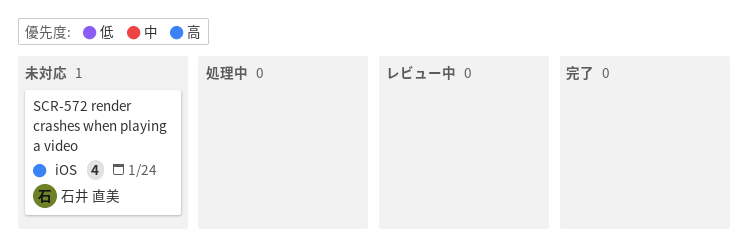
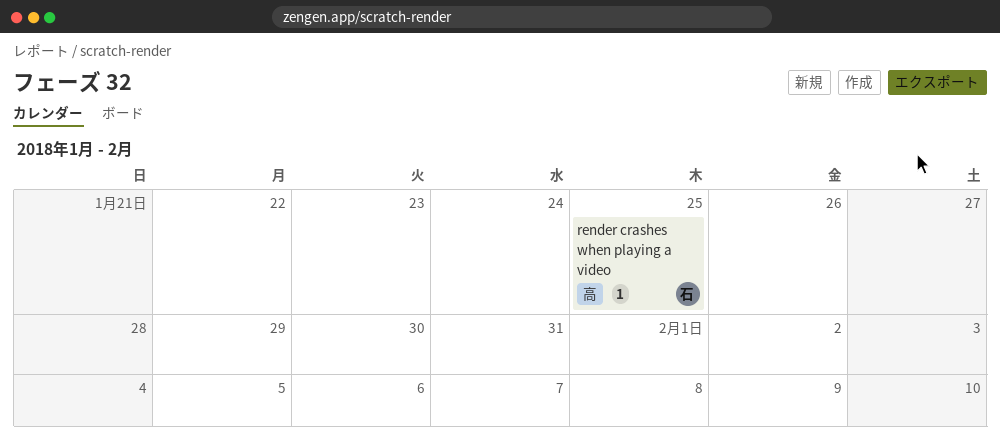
render crashes when playing a video, estimate: 4 -> 1
render crashes when playing a video, due: Jan 24 -> Jan 25

